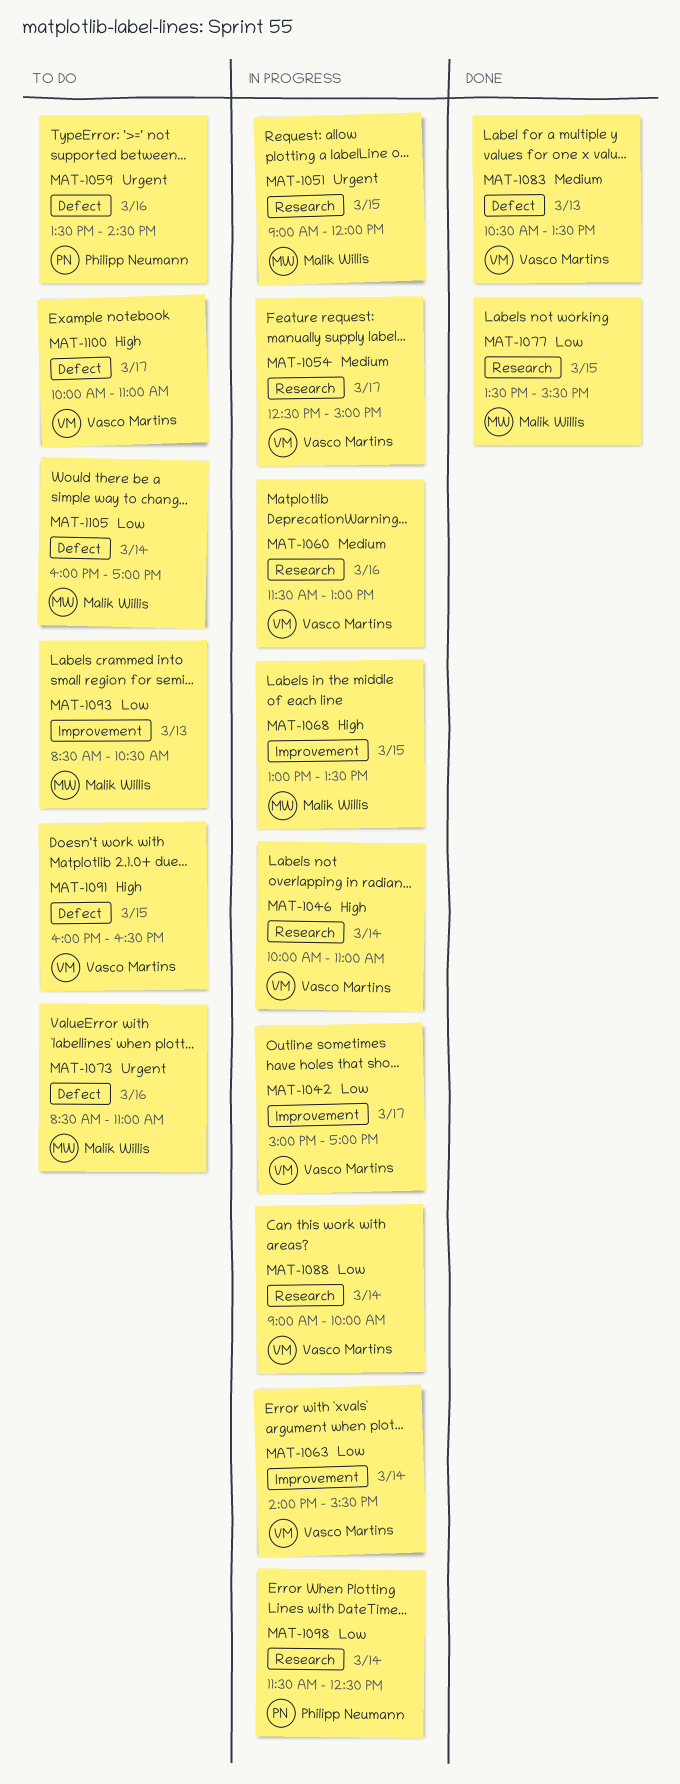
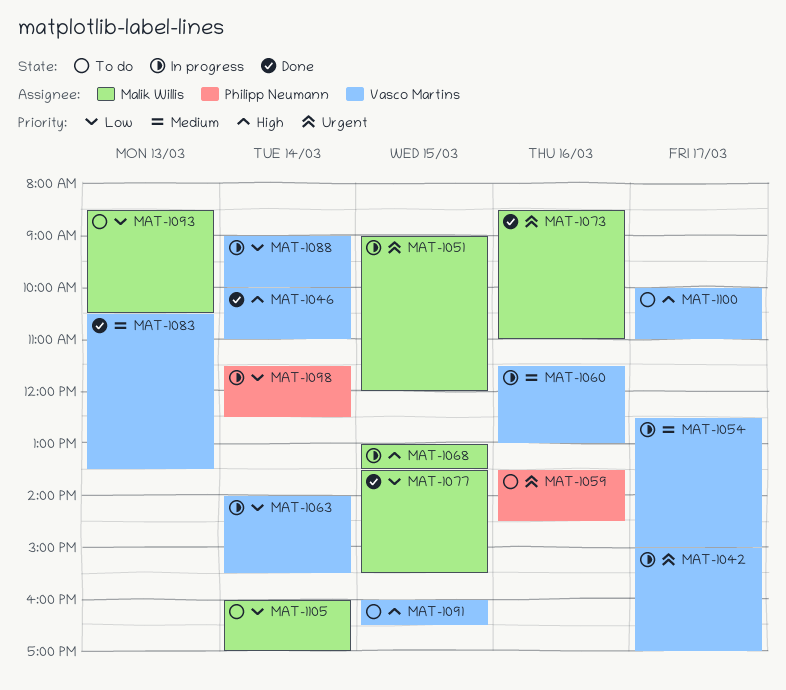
MAT-1042, priority: Low -> Urgent
MAT-1046, status: In progress -> Done
MAT-1073, status: To do -> Done

